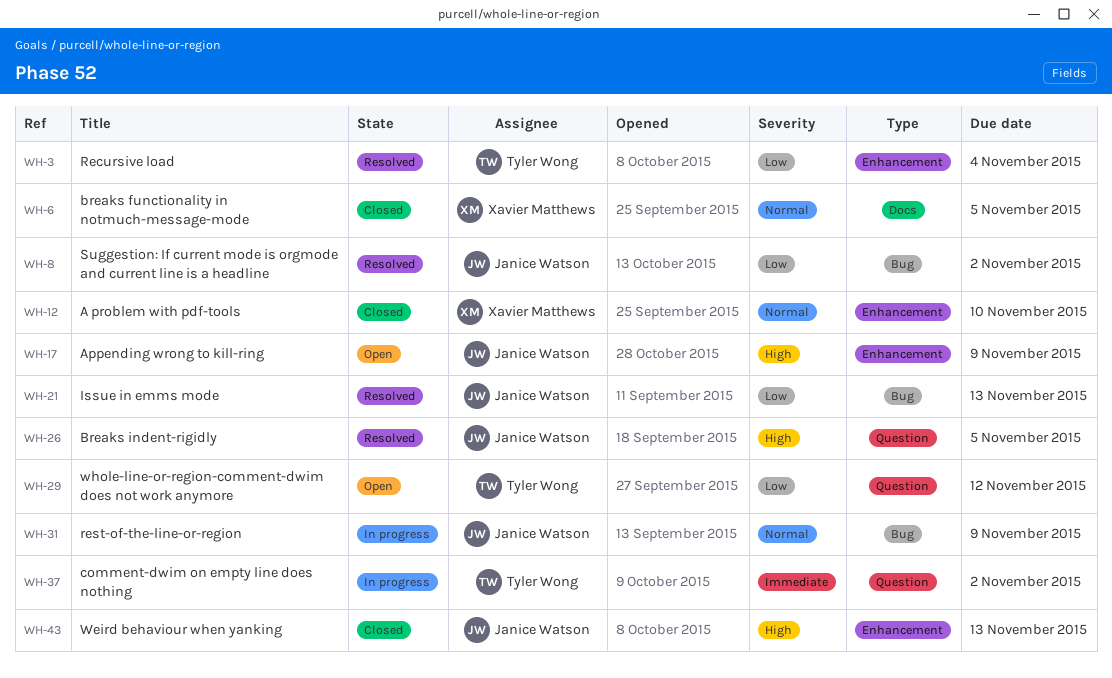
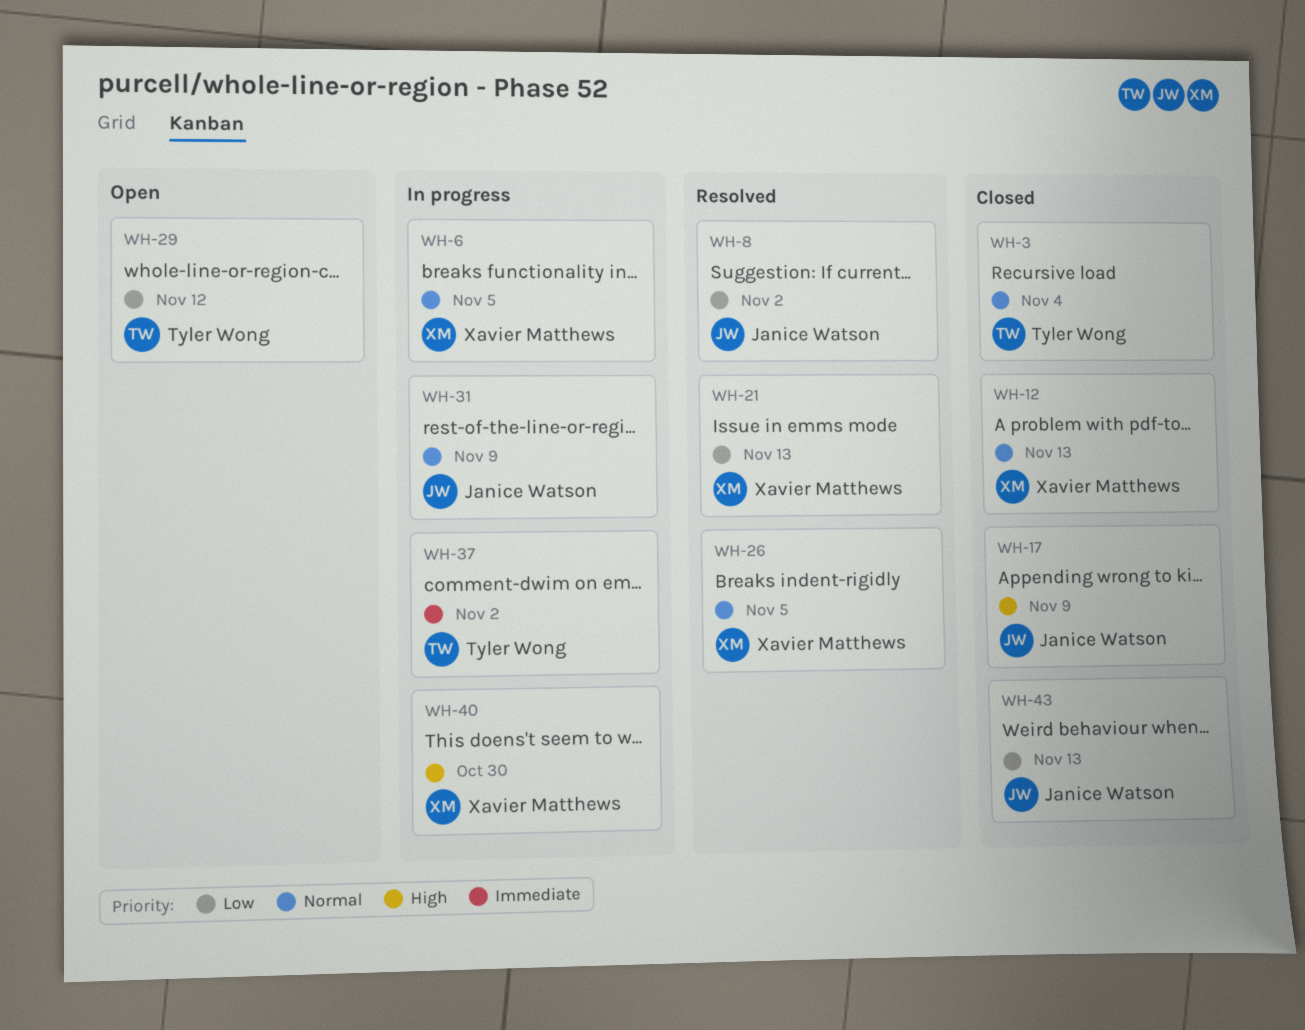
WH-3, status: Resolved -> Closed
WH-3, priority: Low -> Normal
WH-6, status: Closed -> In progress
WH-12, due: Nov 10 -> Nov 13
WH-17, status: Open -> Closed
WH-21, owner: Janice Watson -> Xavier Matthews
WH-26, owner: Janice Watson -> Xavier Matthews
WH-26, priority: High -> Normal
WH-40: none -> present
WH-43, priority: High -> Low

